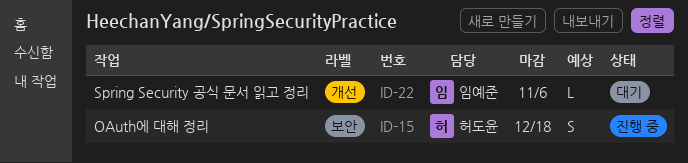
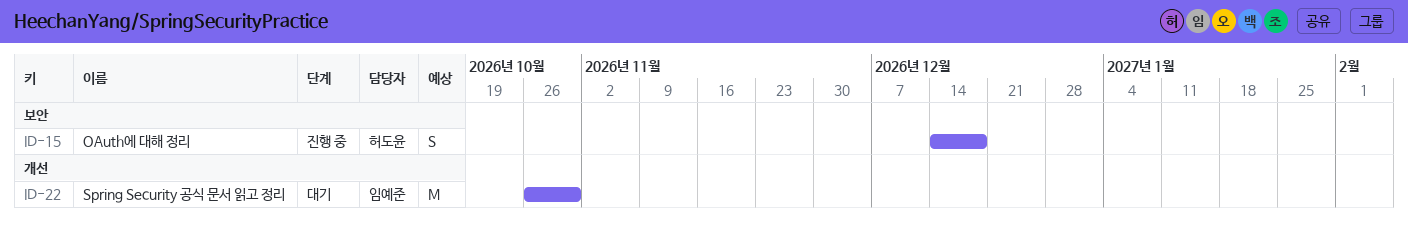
ID-22, estimate: L -> M
ID-22, due: Nov 6 -> Oct 30

